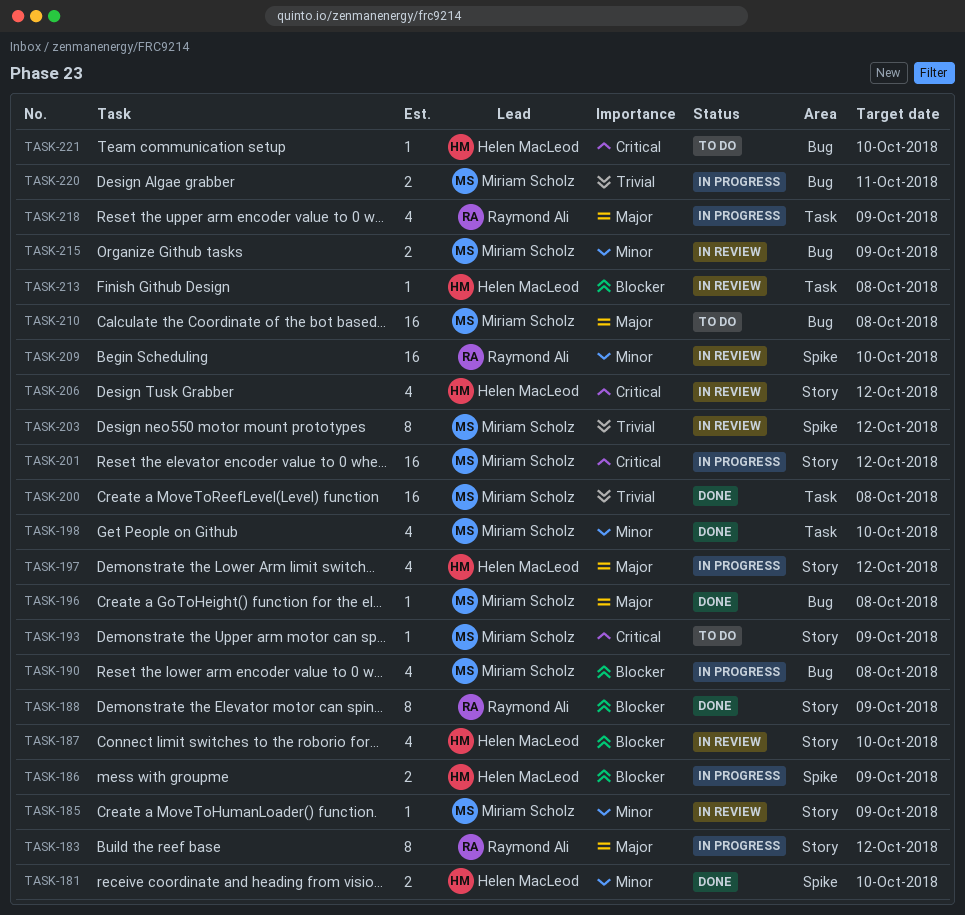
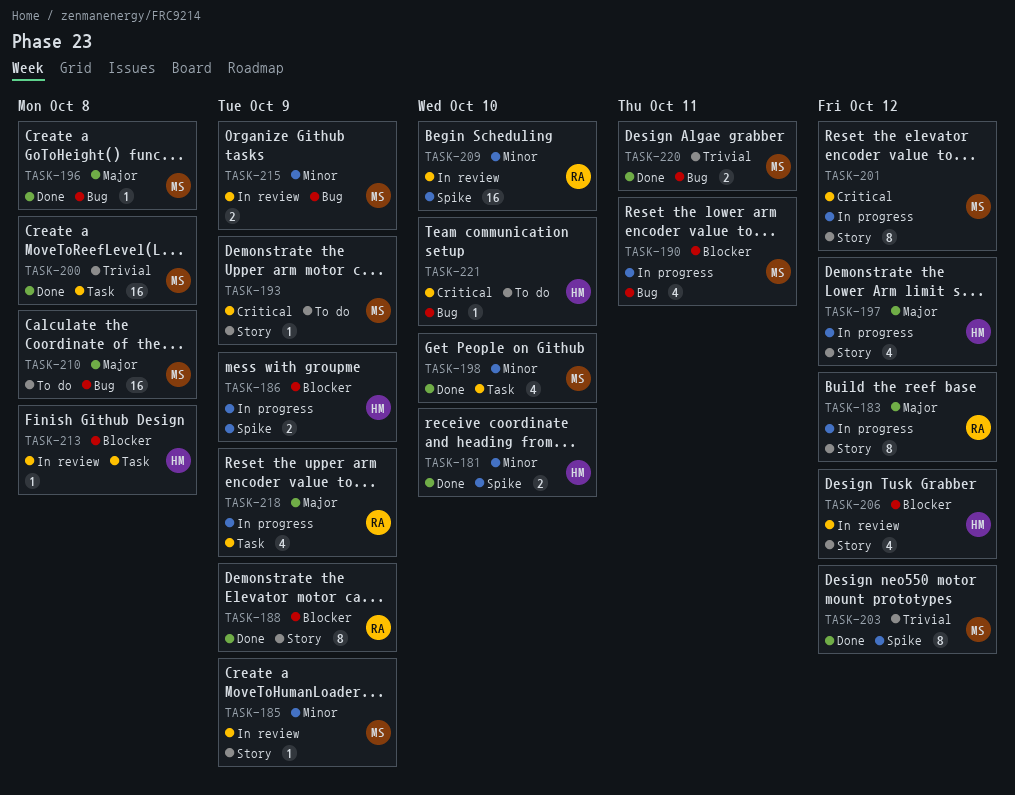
TASK-187: present -> none
TASK-190, due: Oct 8 -> Oct 11
TASK-201, estimate: 16 -> 8
TASK-203, status: In review -> Done
TASK-206, priority: Critical -> Blocker
TASK-220, status: In progress -> Done

